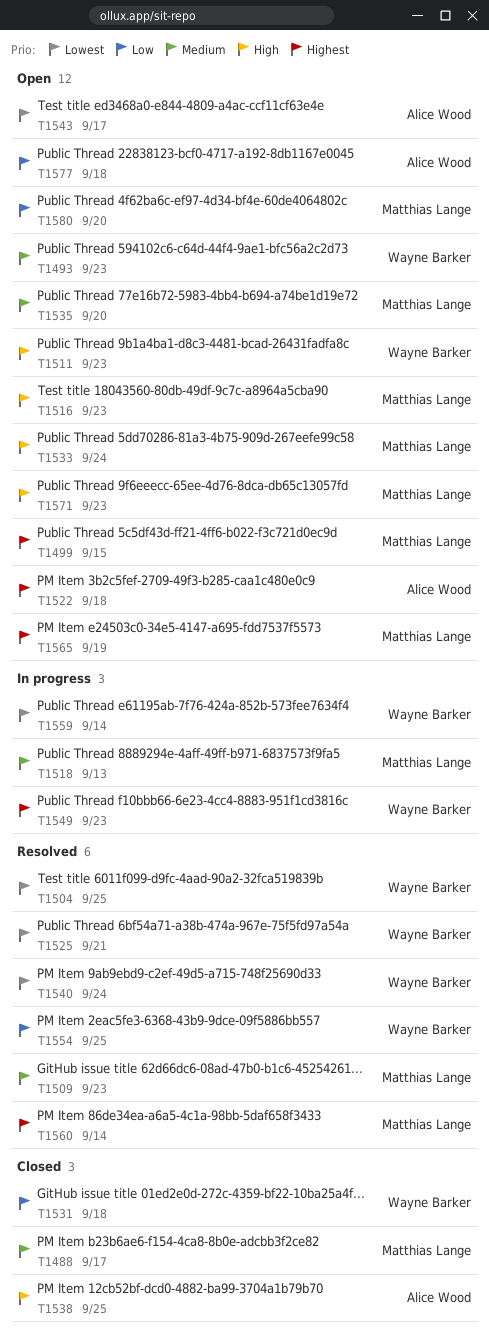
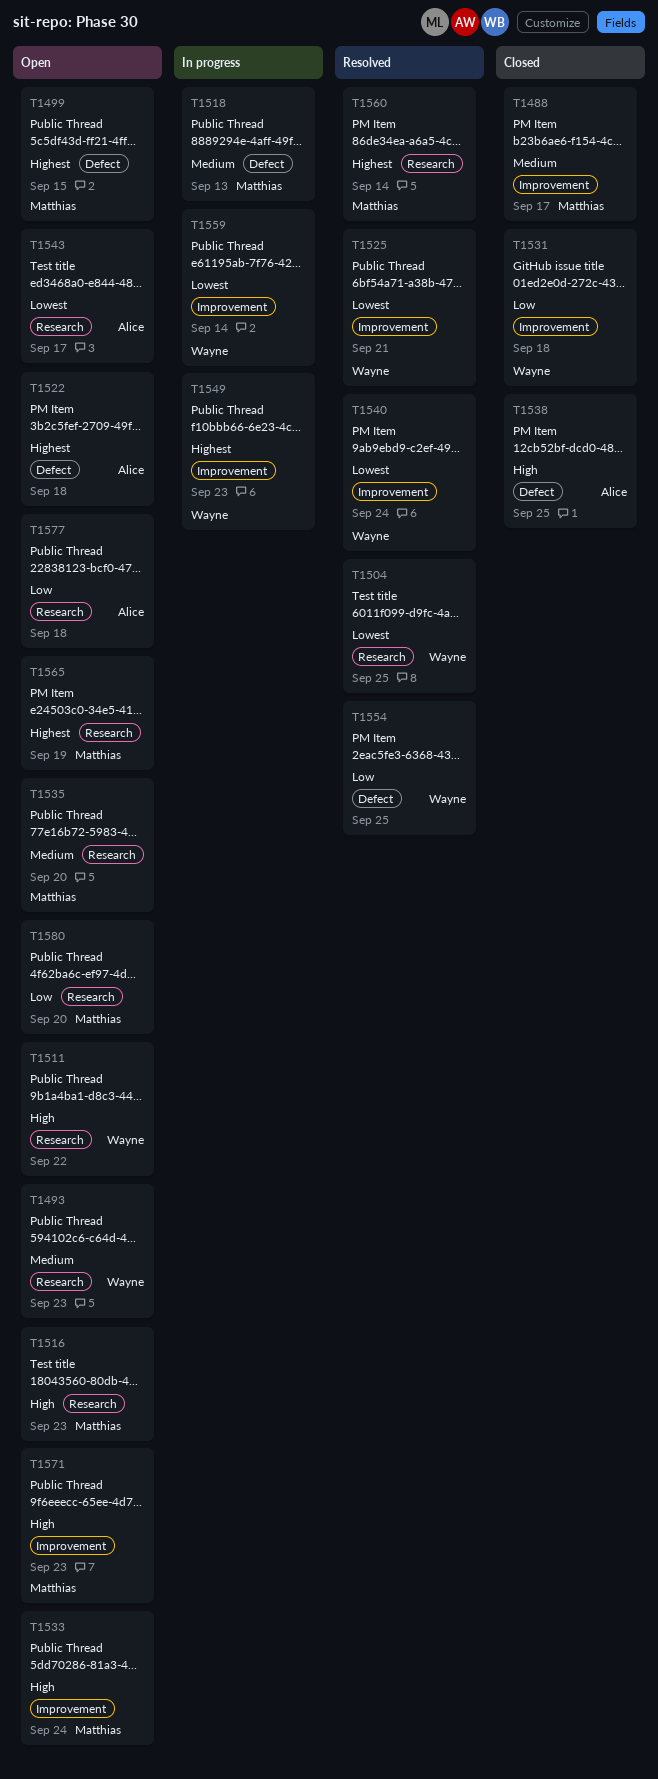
T1509: present -> none
T1511, due: Sep 23 -> Sep 22

